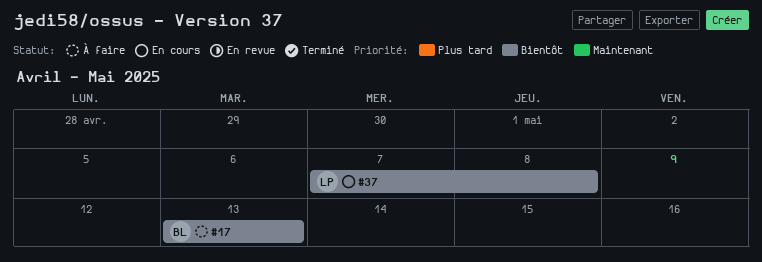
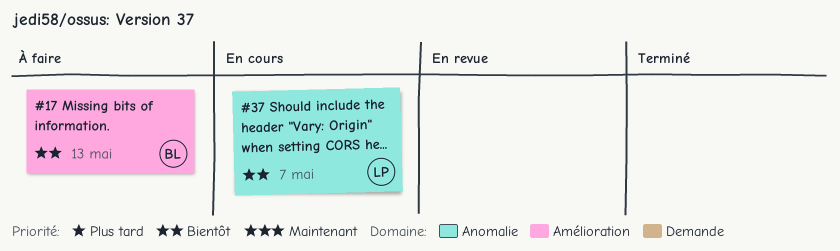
#37, due: May 8 -> May 7

